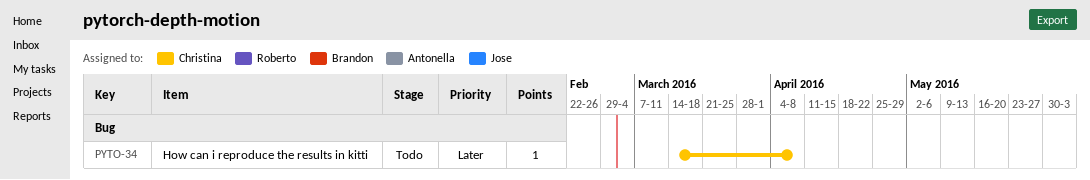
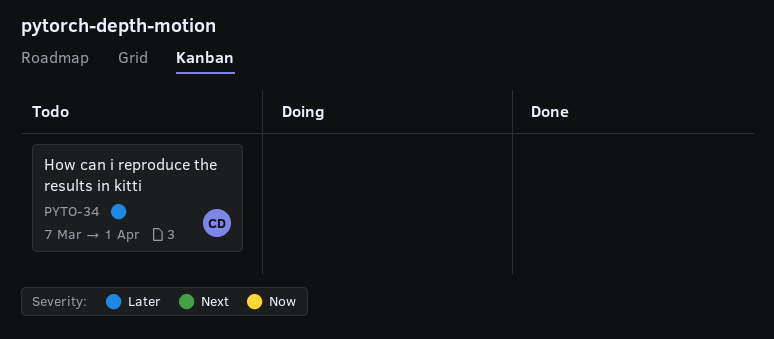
PYTO-34, start: Mar 14 -> Mar 7
PYTO-34, due: Apr 8 -> Apr 1

